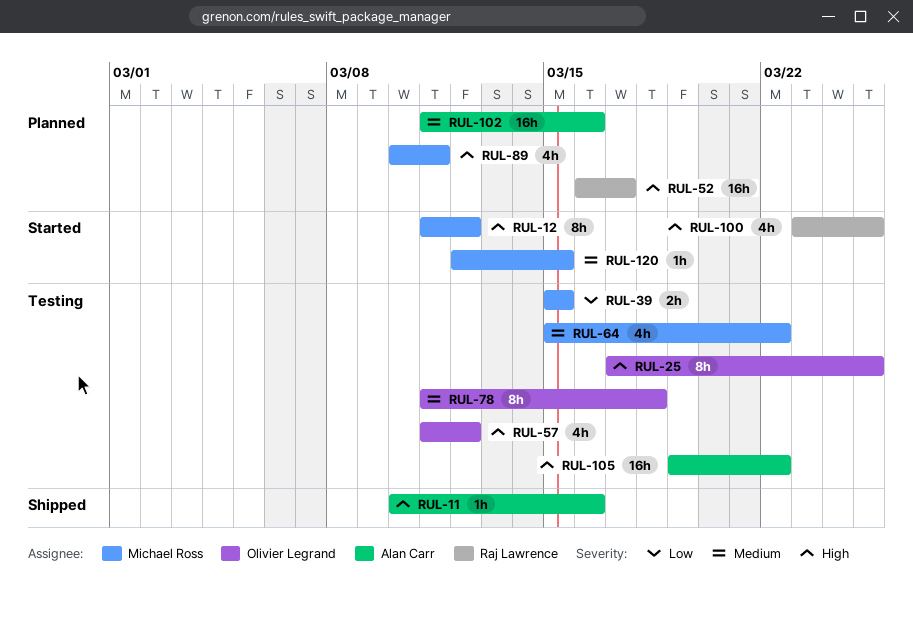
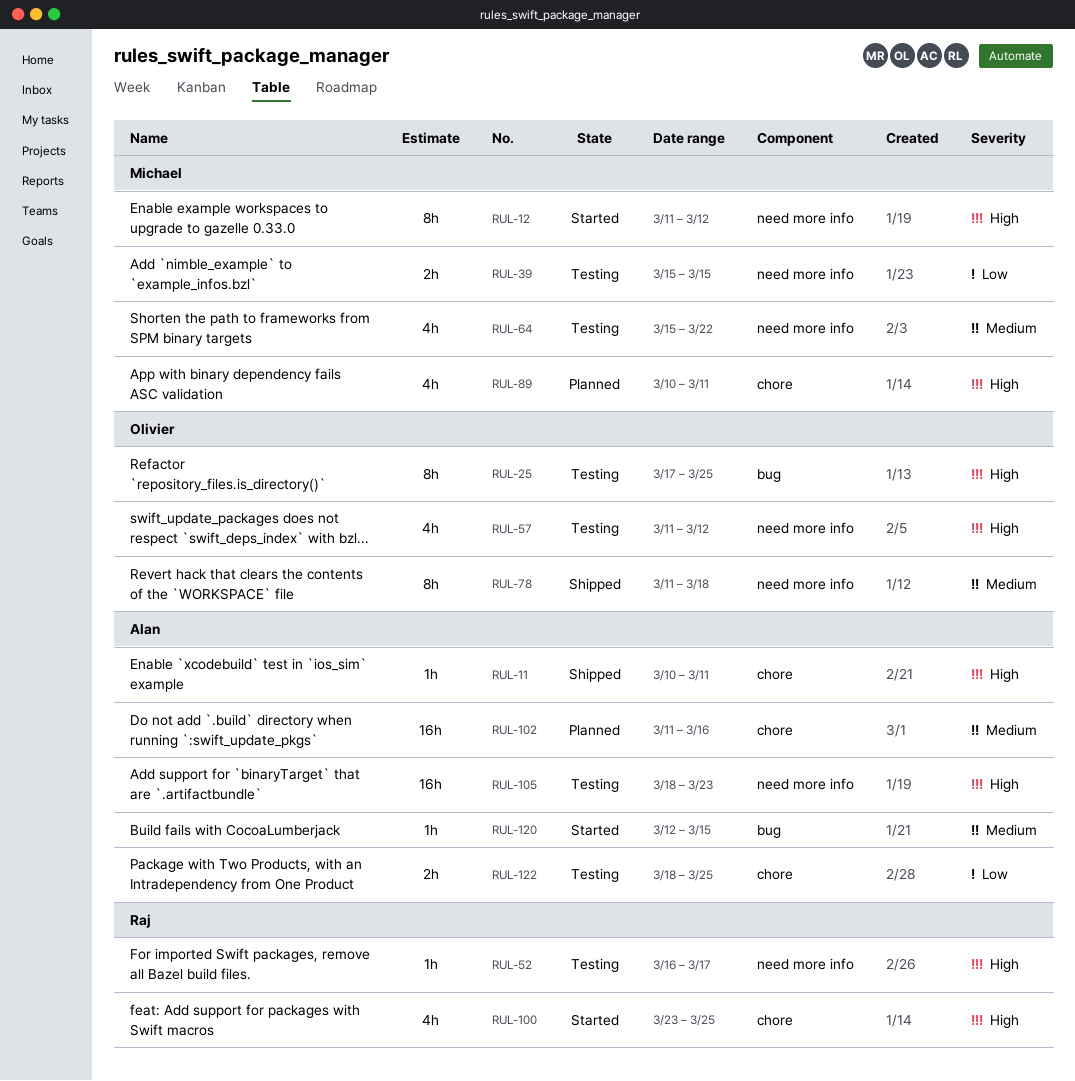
RUL-11, due: Mar 16 -> Mar 11
RUL-52, status: Planned -> Testing
RUL-52, estimate: 16h -> 1h
RUL-78, status: Testing -> Shipped
RUL-105, start: Mar 19 -> Mar 18
RUL-105, due: Mar 22 -> Mar 23
RUL-120, owner: Michael Ross -> Alan Carr
RUL-122: none -> present

